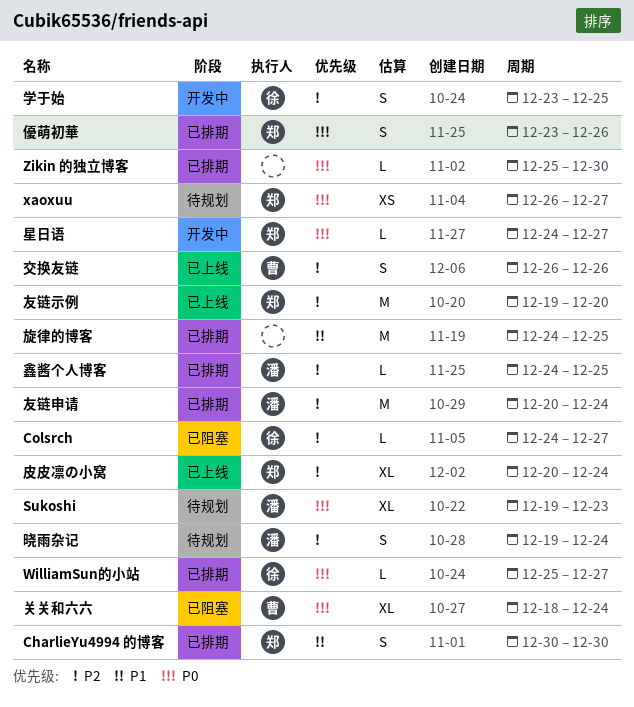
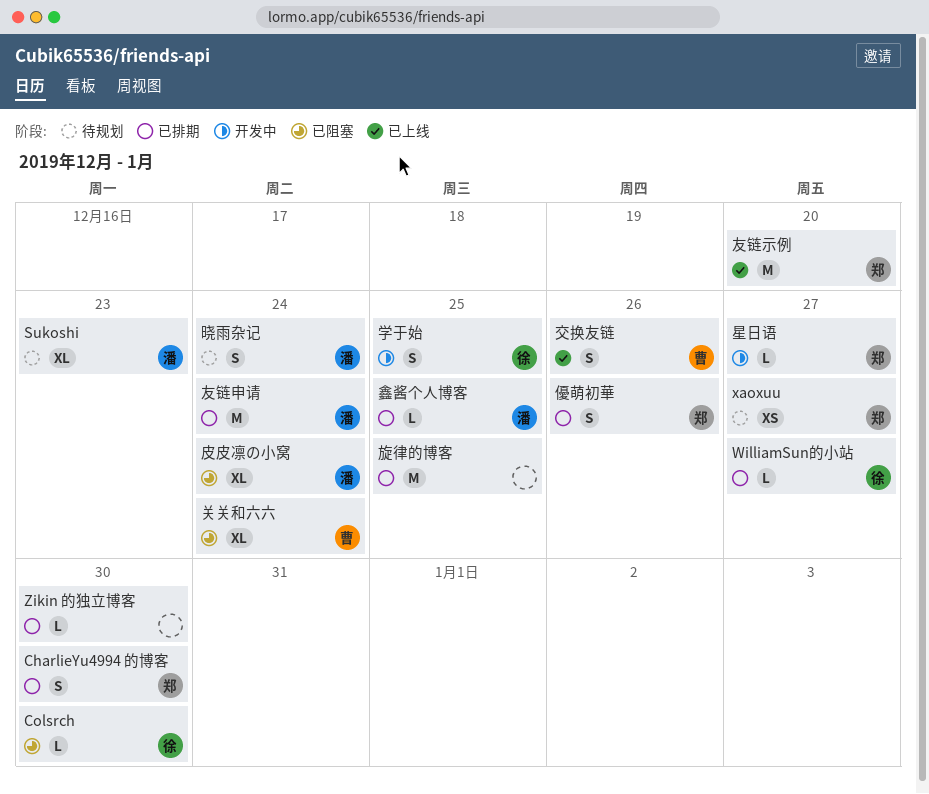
Colsrch, due: Dec 27 -> Dec 30
皮皮凛の小窝, status: 已上线 -> 已阻塞
皮皮凛の小窝, owner: 郑 -> 潘

